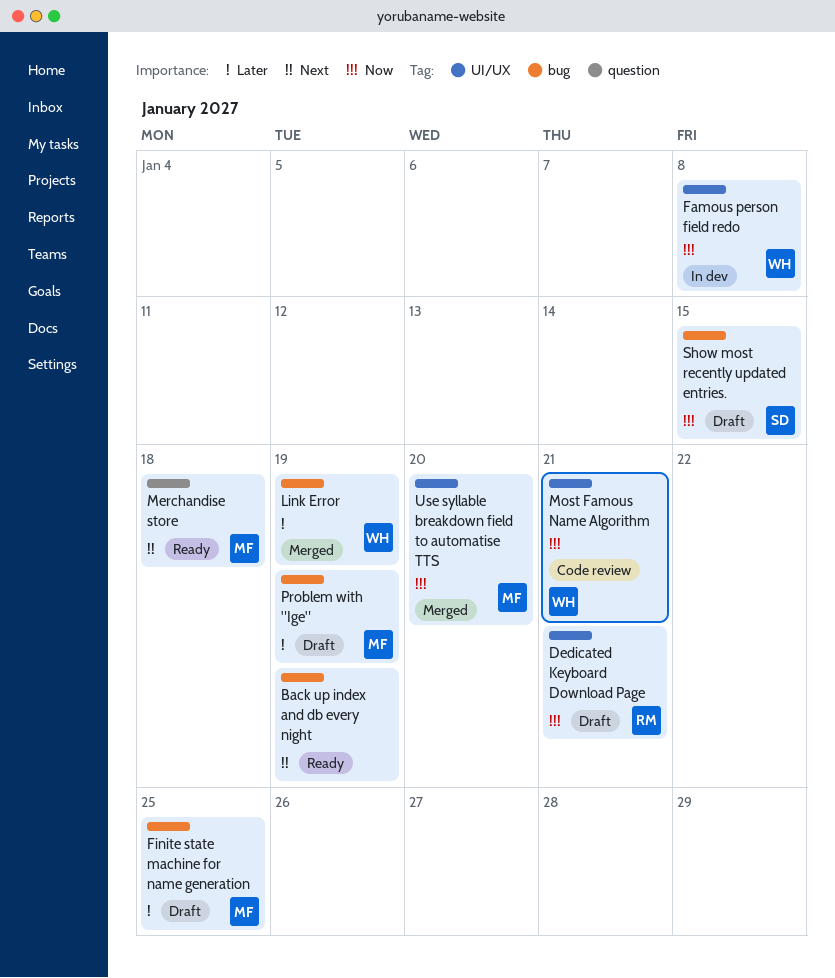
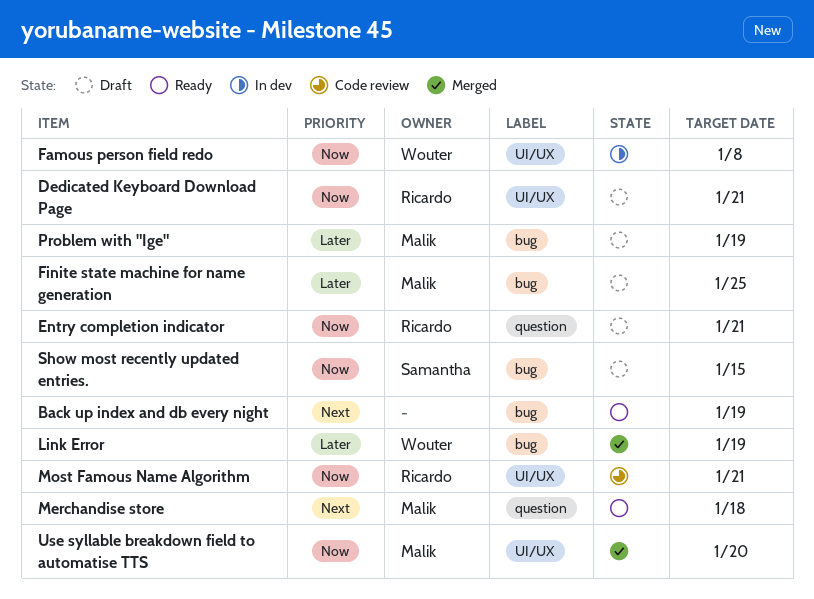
Entry completion indicator: none -> present
Most Famous Name Algorithm, owner: Wouter -> Ricardo

